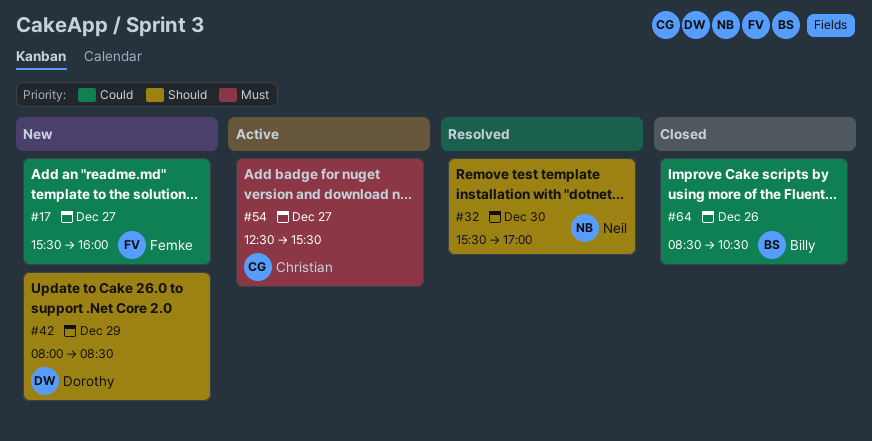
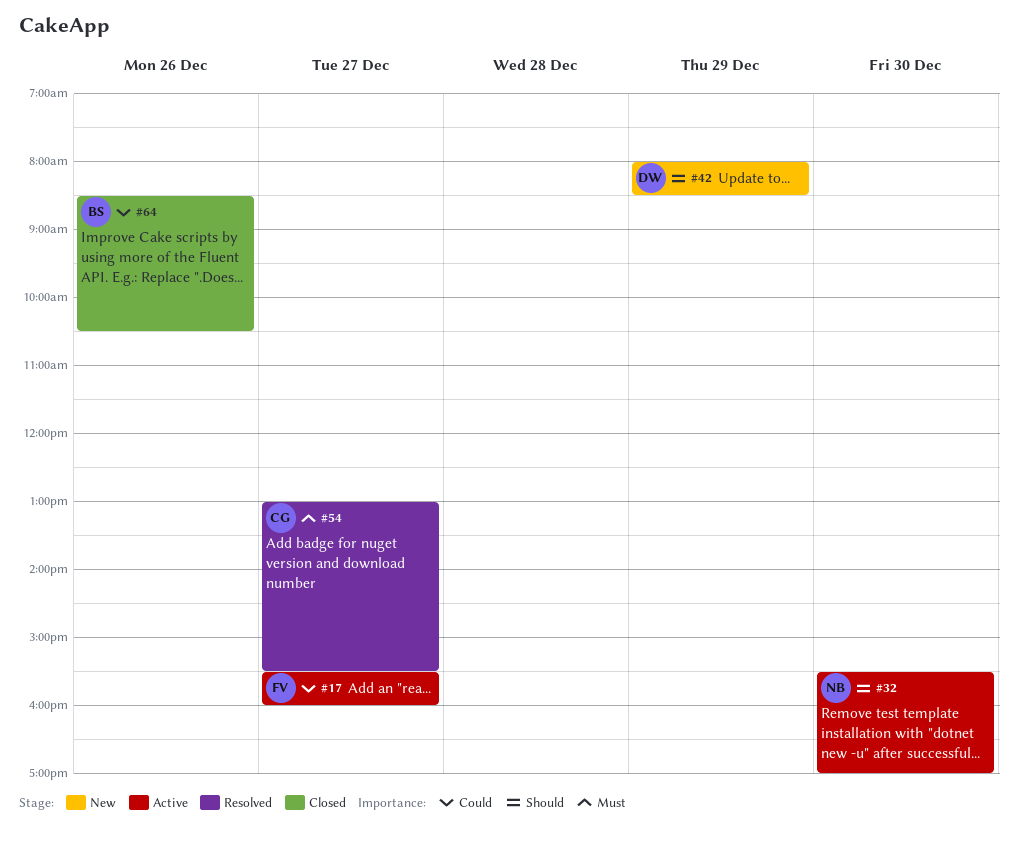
#17, status: New -> Active
#32, status: Resolved -> Active
#54, status: Active -> Resolved
#54, begins: 12:30 -> 13:00

